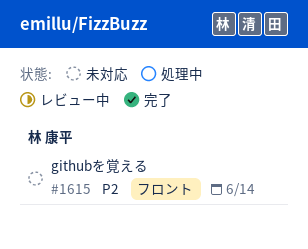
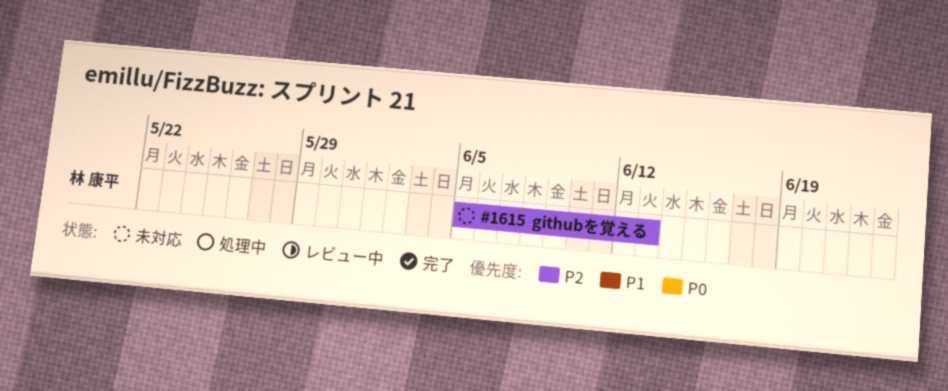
#1615, due: Jun 14 -> Jun 13

